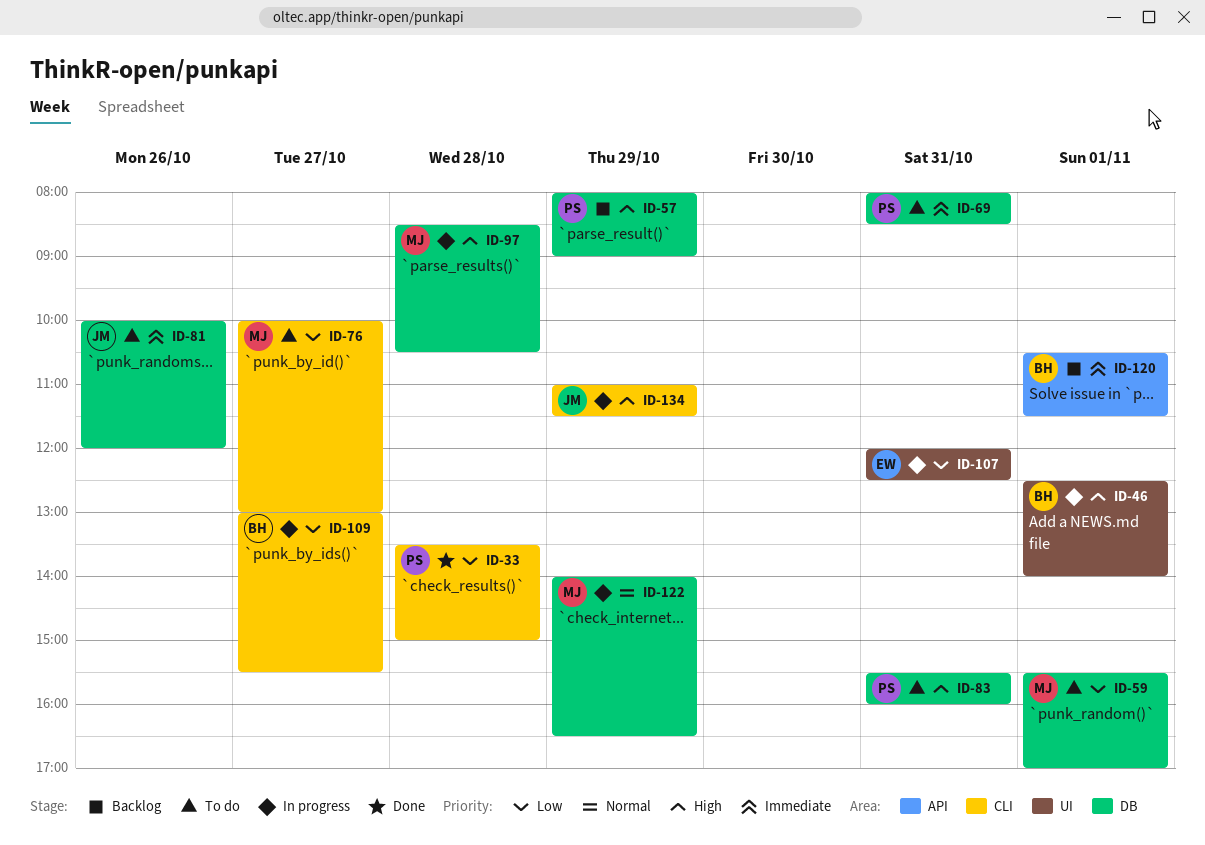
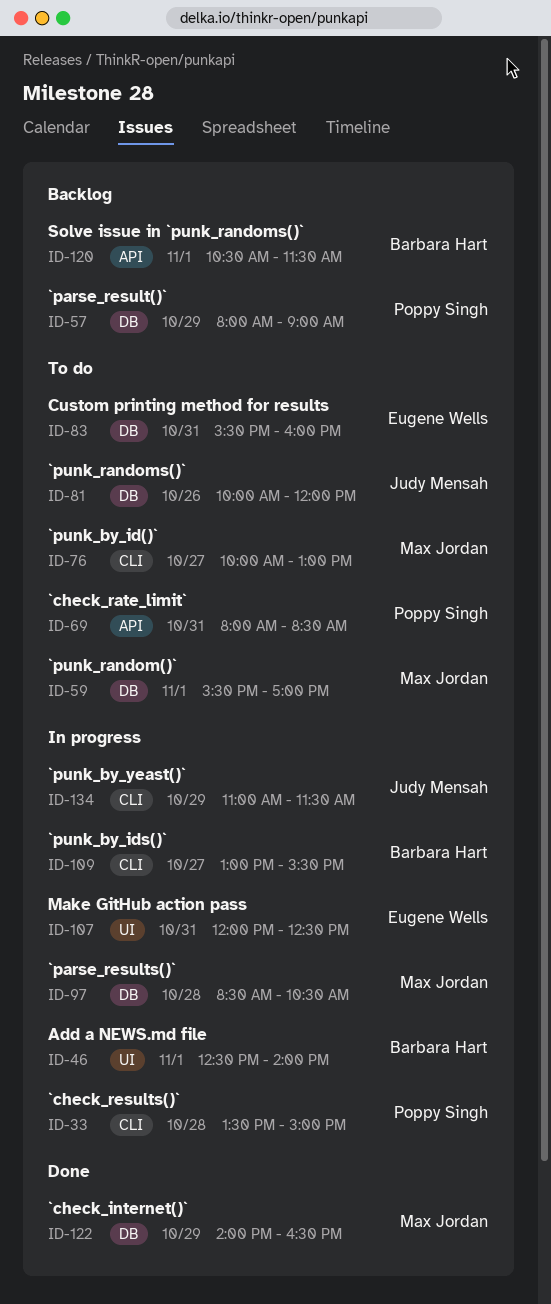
ID-33, status: Done -> In progress
ID-69, label: DB -> API
ID-83, owner: Poppy Singh -> Eugene Wells
ID-122, status: In progress -> Done

